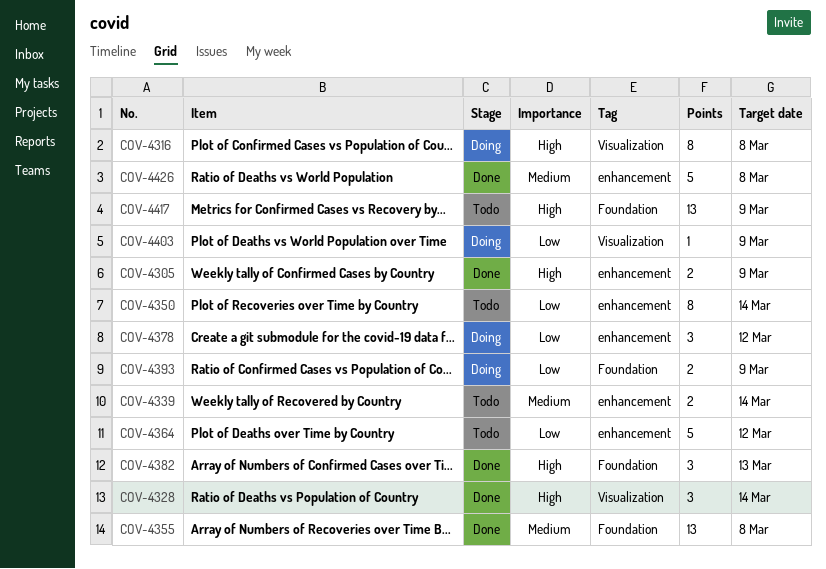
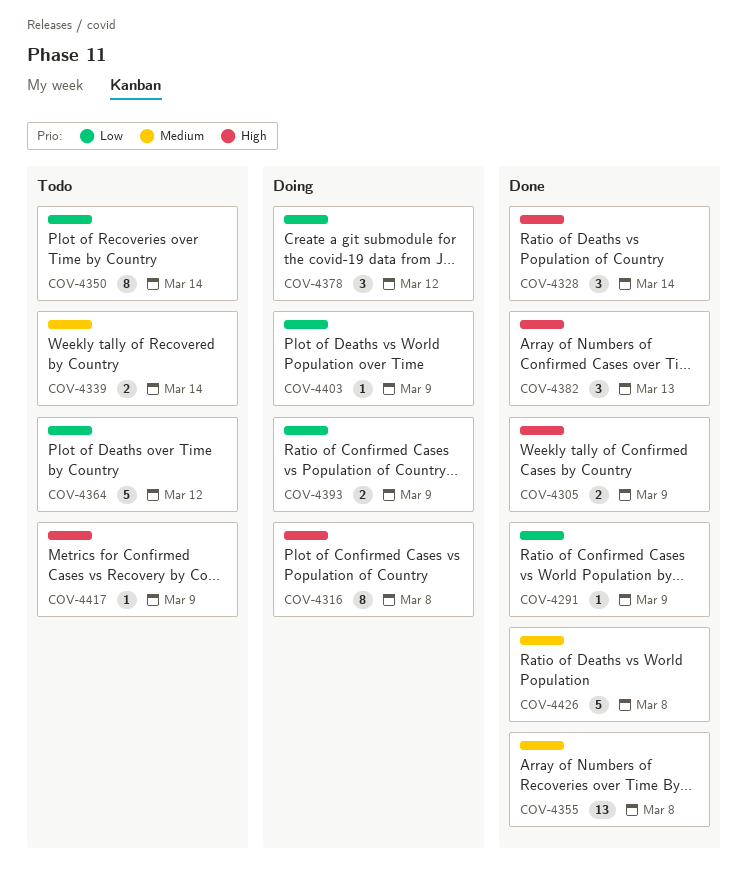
COV-4291: none -> present
COV-4417, estimate: 13 -> 1

